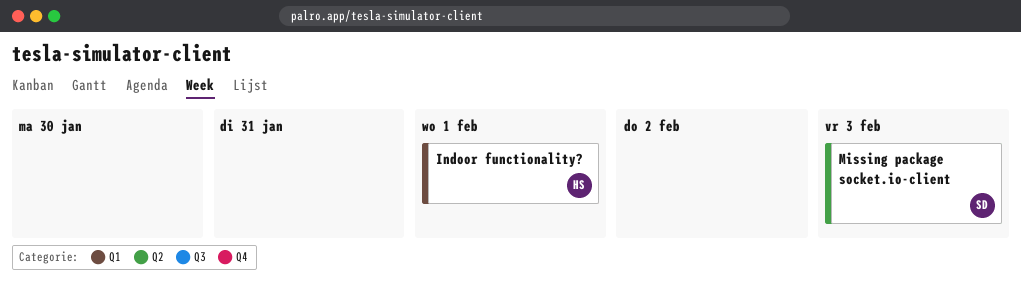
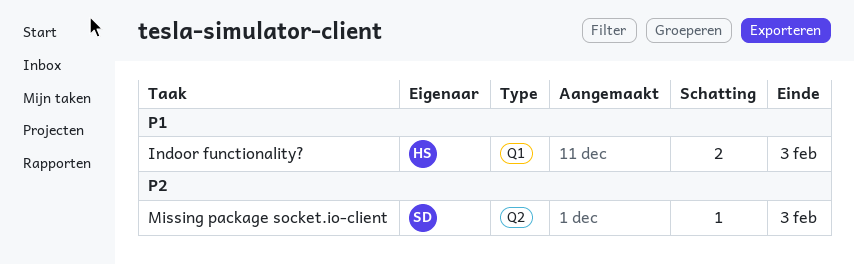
Indoor functionality?, due: Feb 1 -> Feb 3

